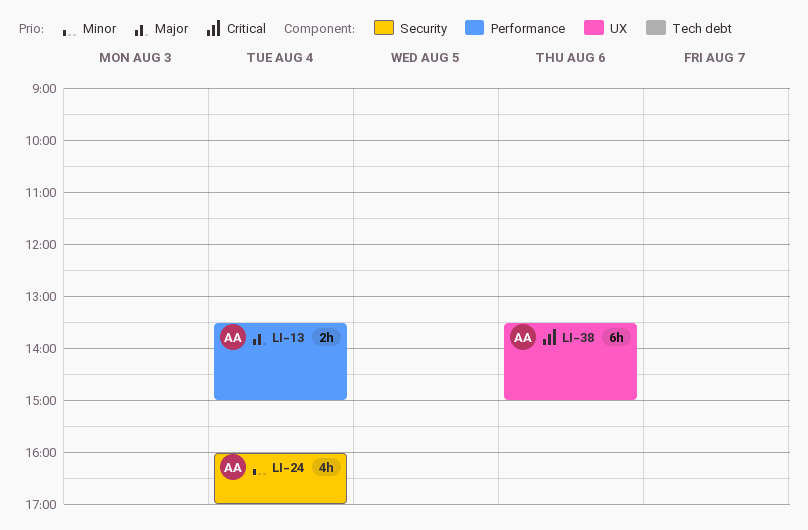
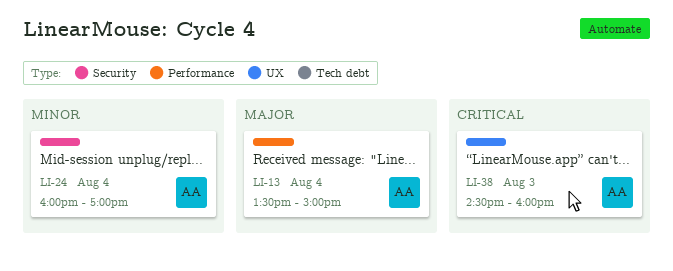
LI-38, day: Aug 6 -> Aug 3
LI-38, begins: 13:30 -> 14:30
LI-38, ends: 15:00 -> 16:00

